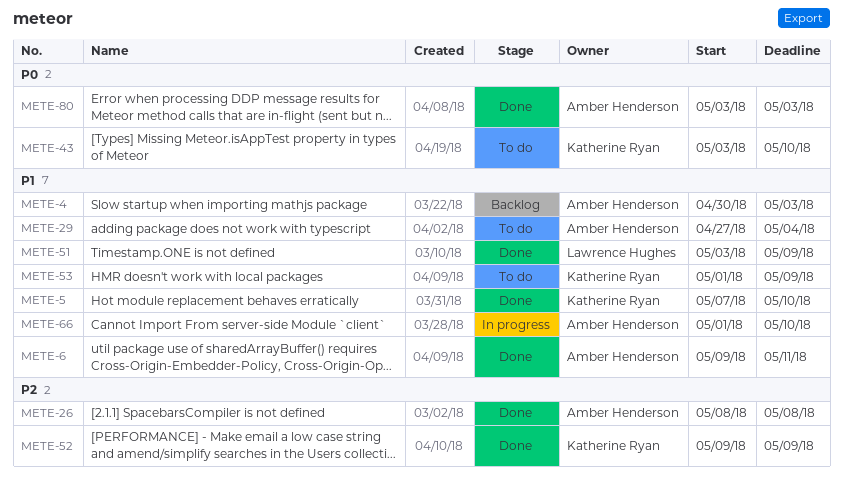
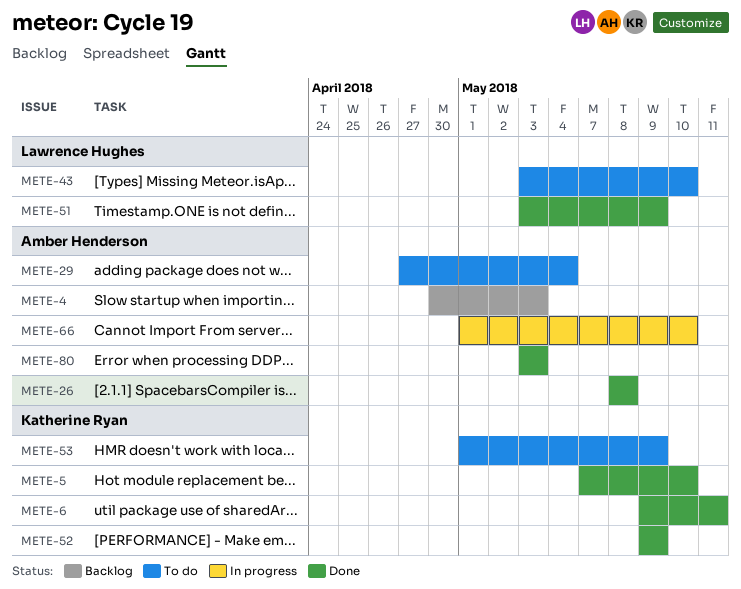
METE-6, owner: Amber Henderson -> Katherine Ryan
METE-43, owner: Katherine Ryan -> Lawrence Hughes

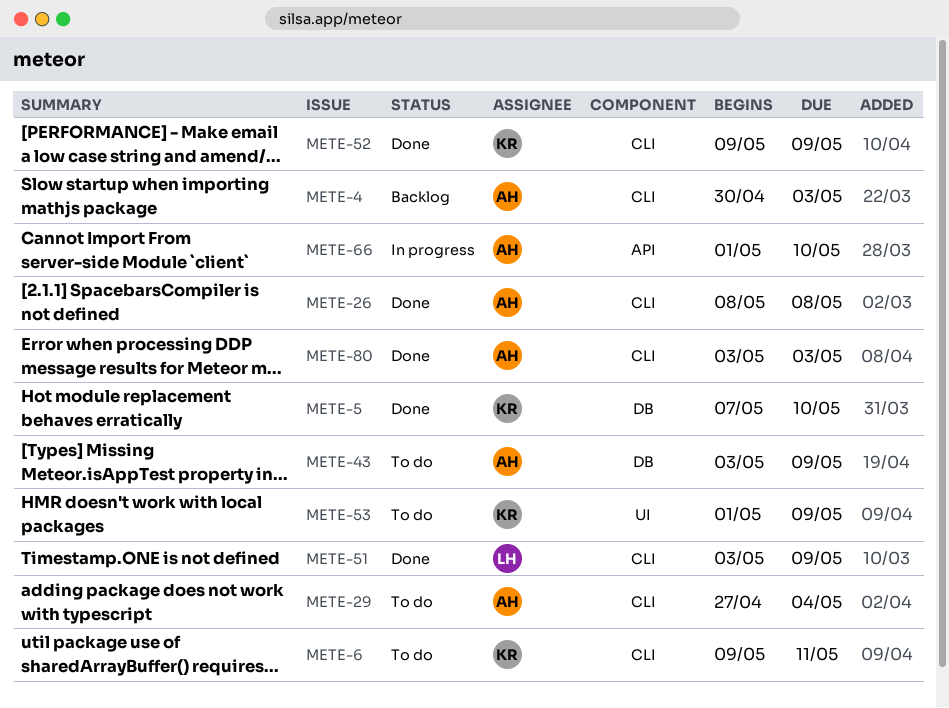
METE-6, status: Done -> To do
METE-43, owner: Lawrence Hughes -> Amber Henderson
METE-43, due: May 10 -> May 9

